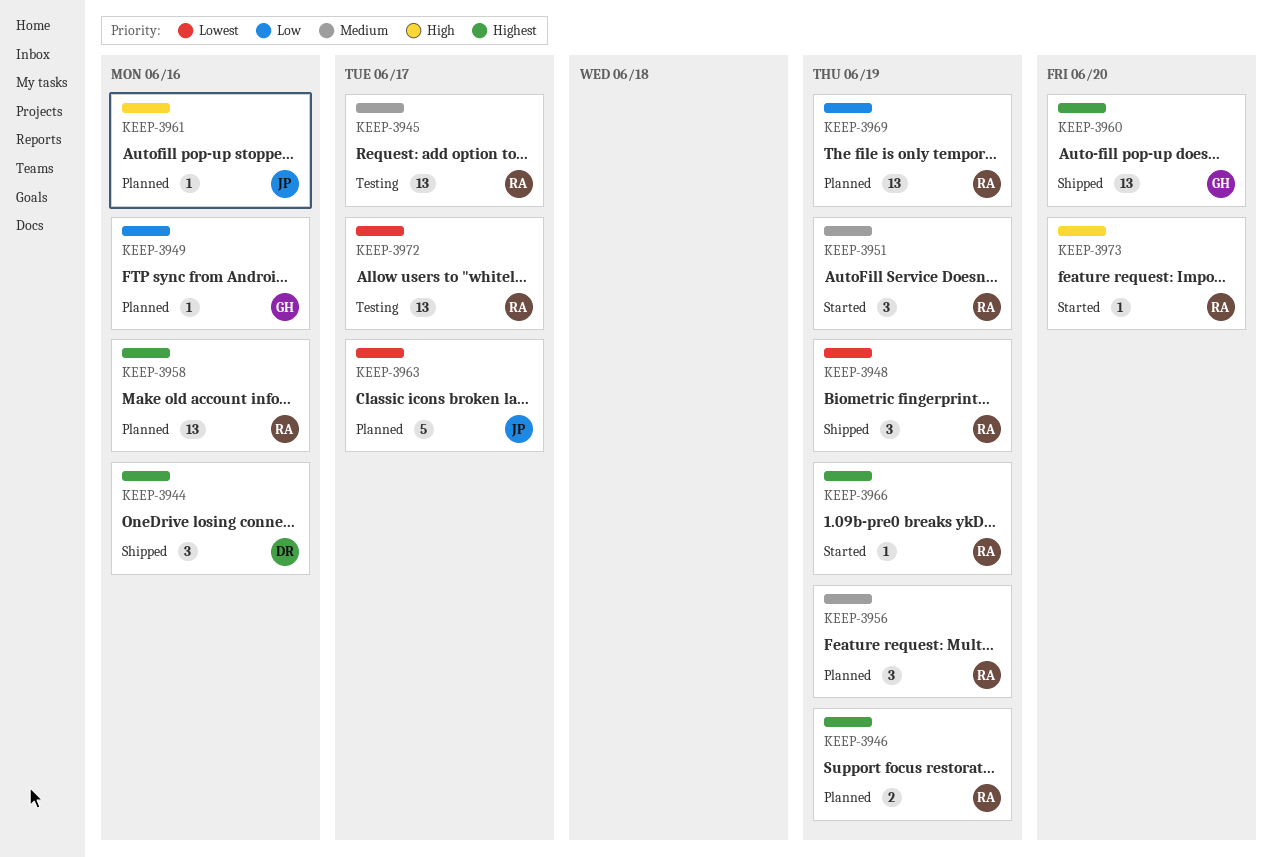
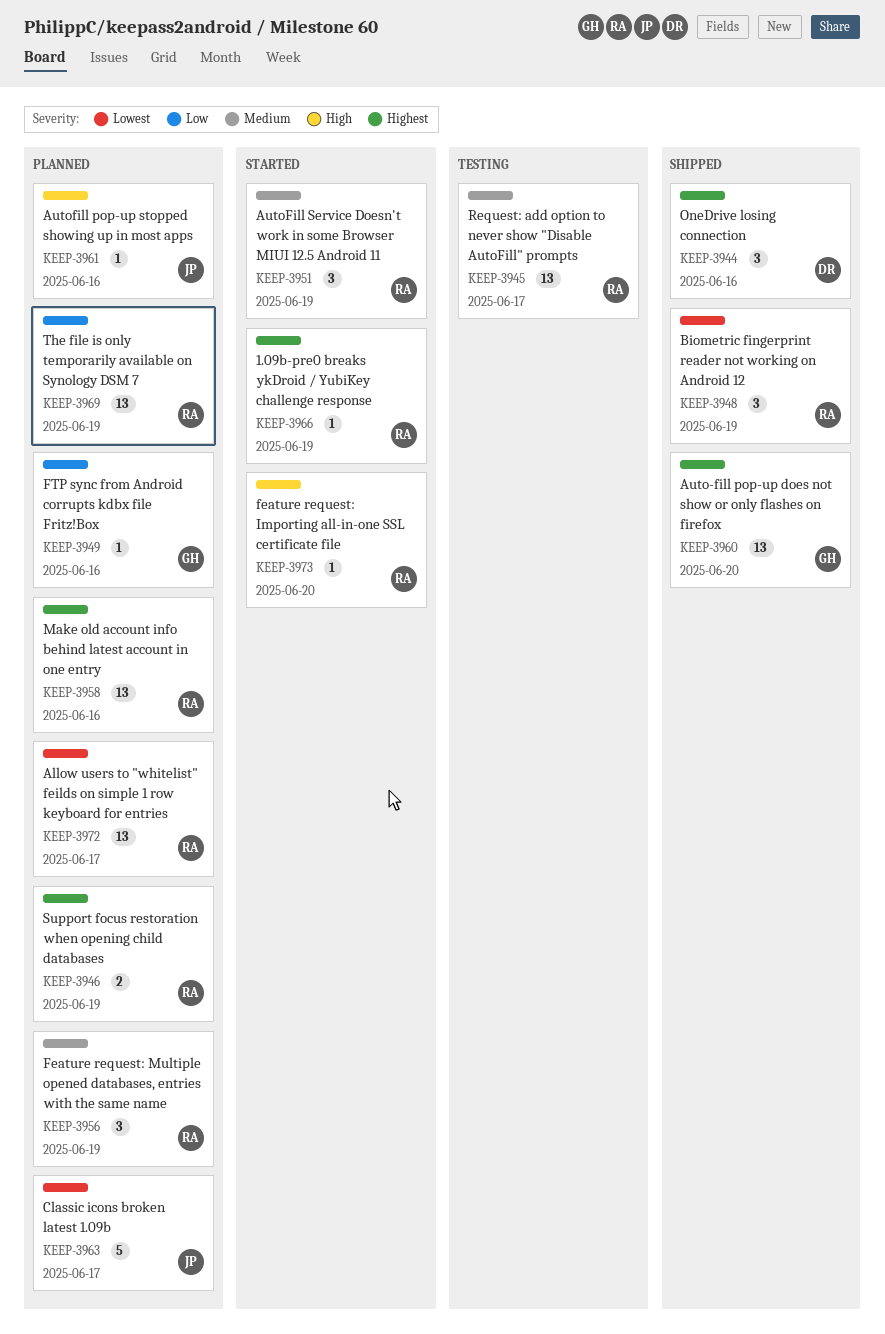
KEEP-3972, status: Testing -> Planned

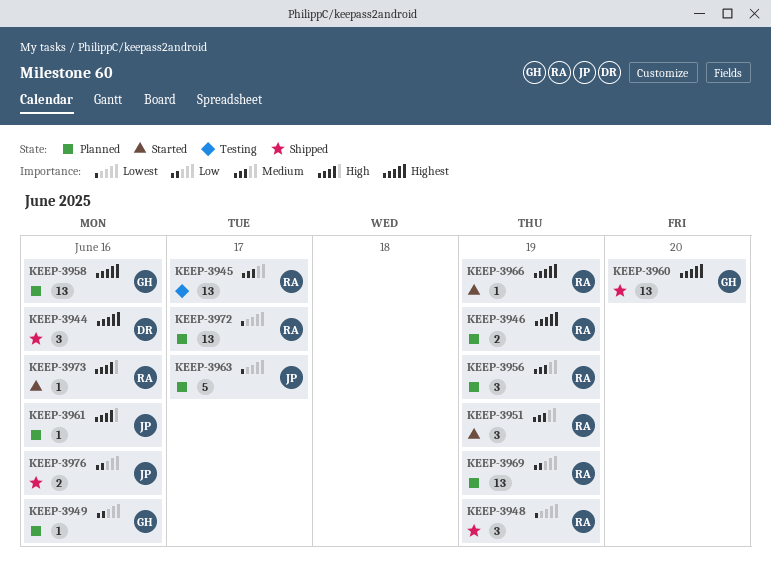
KEEP-3958, owner: RA -> GH
KEEP-3973, due: Jun 20 -> Jun 16
KEEP-3976: none -> present

